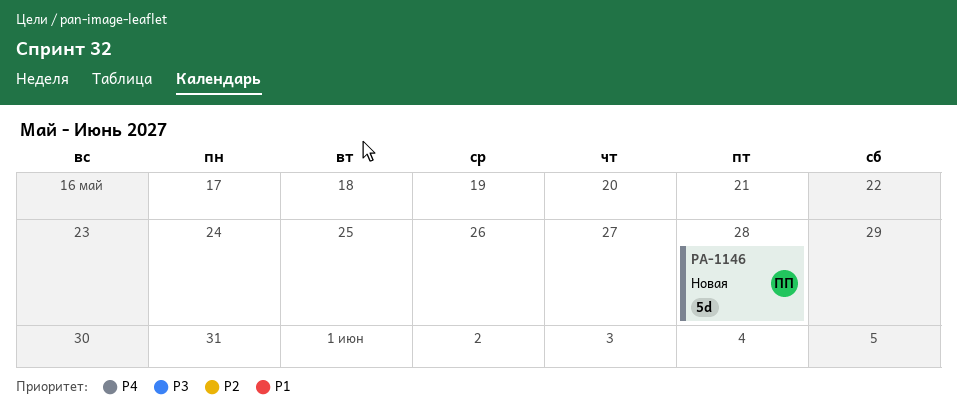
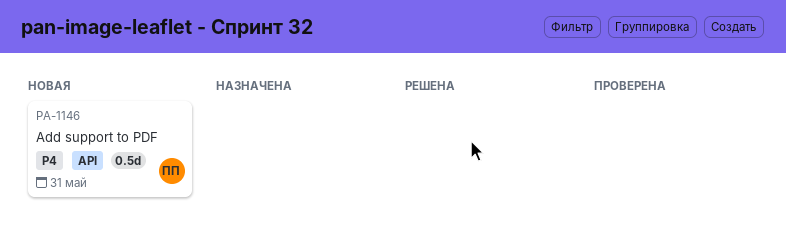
PA-1146, estimate: 5d -> 0.5d
PA-1146, due: May 28 -> May 31

